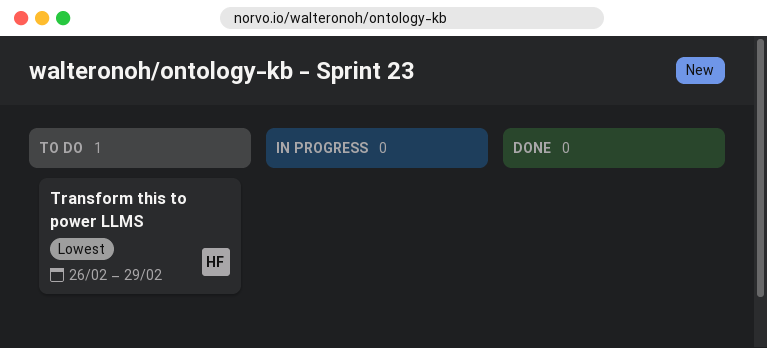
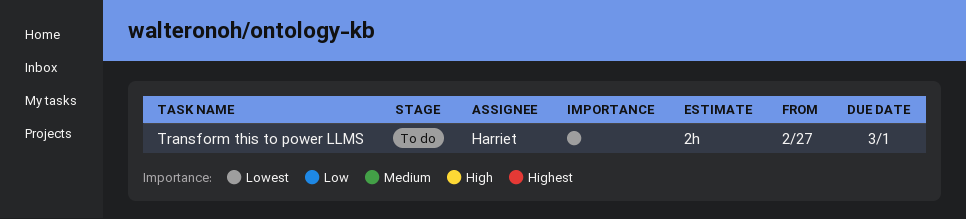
Transform this to power LLMS, start: Feb 26 -> Feb 27
Transform this to power LLMS, due: Feb 29 -> Mar 1

